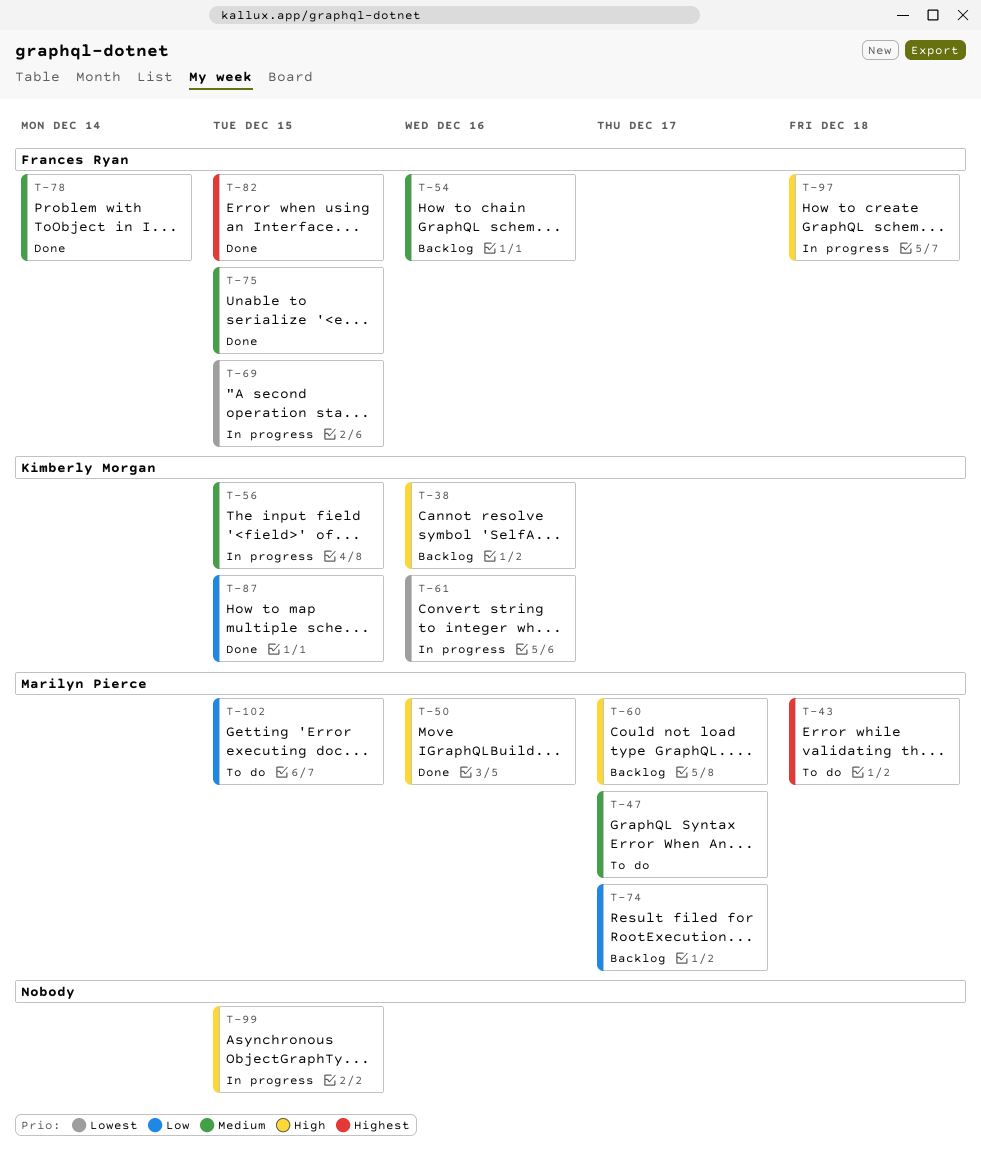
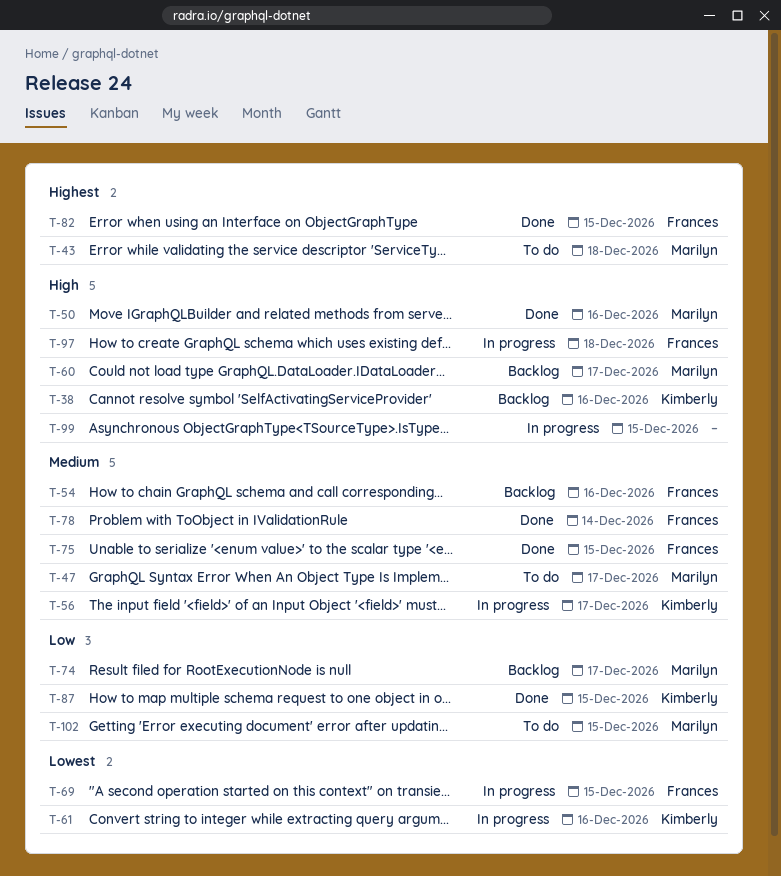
T-56, due: Dec 15 -> Dec 17

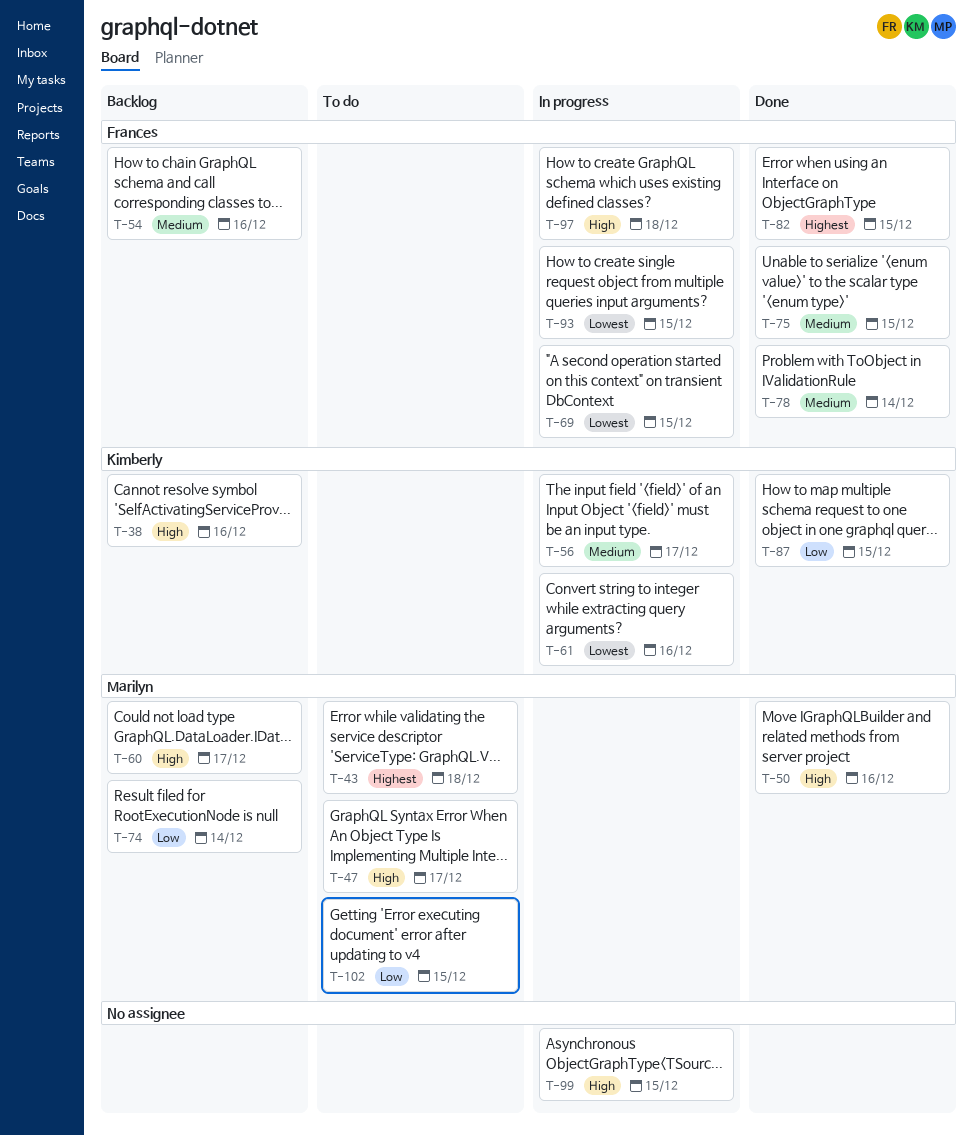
T-47, priority: Medium -> High
T-74, due: Dec 17 -> Dec 14
T-93: none -> present

